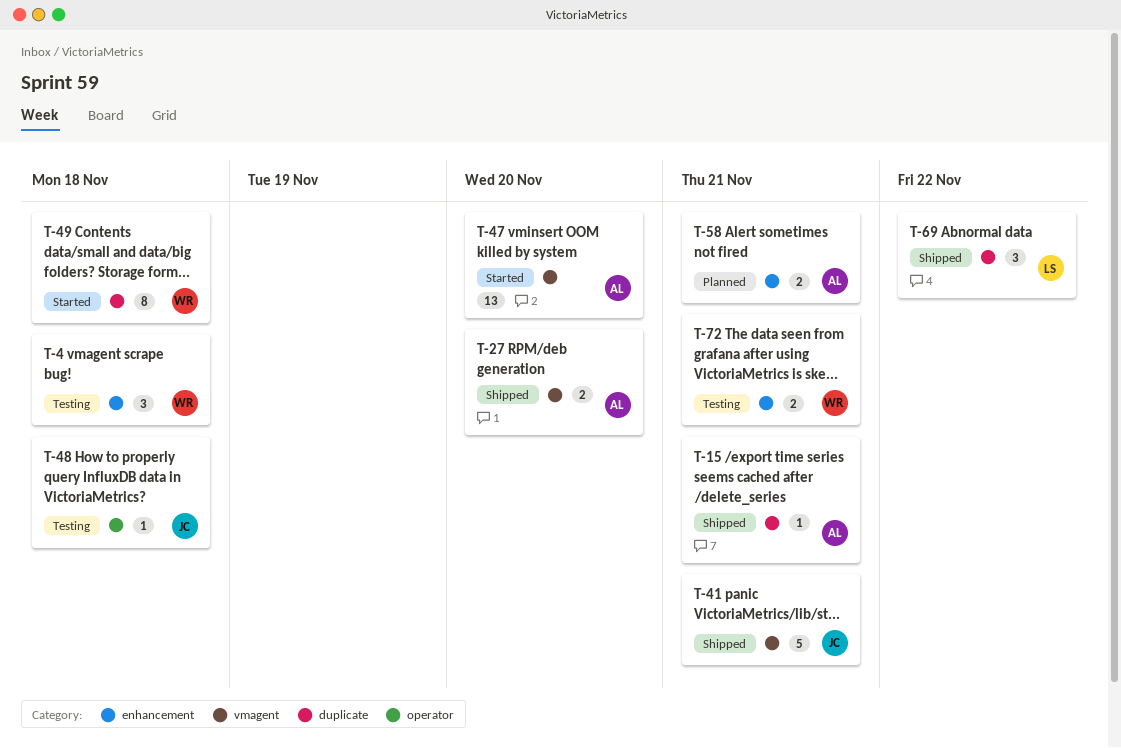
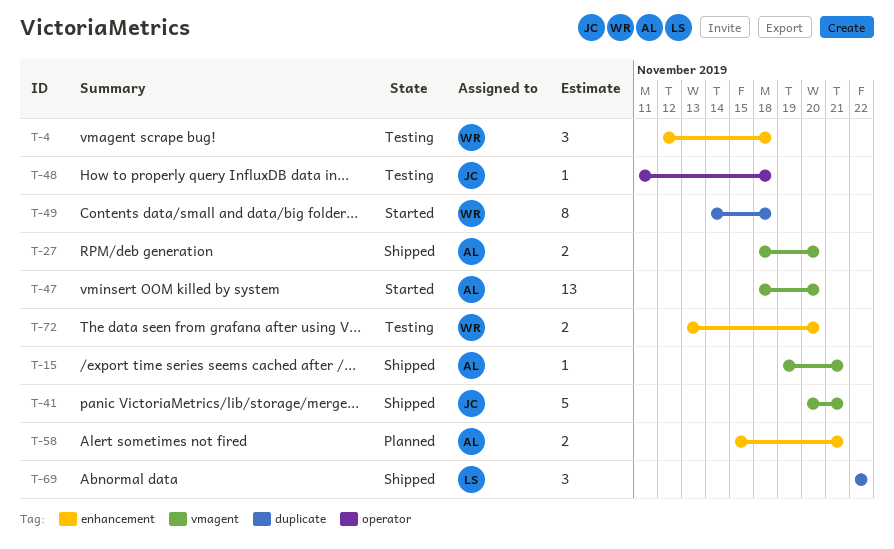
T-15, label: duplicate -> vmagent
T-72, due: Nov 21 -> Nov 20

